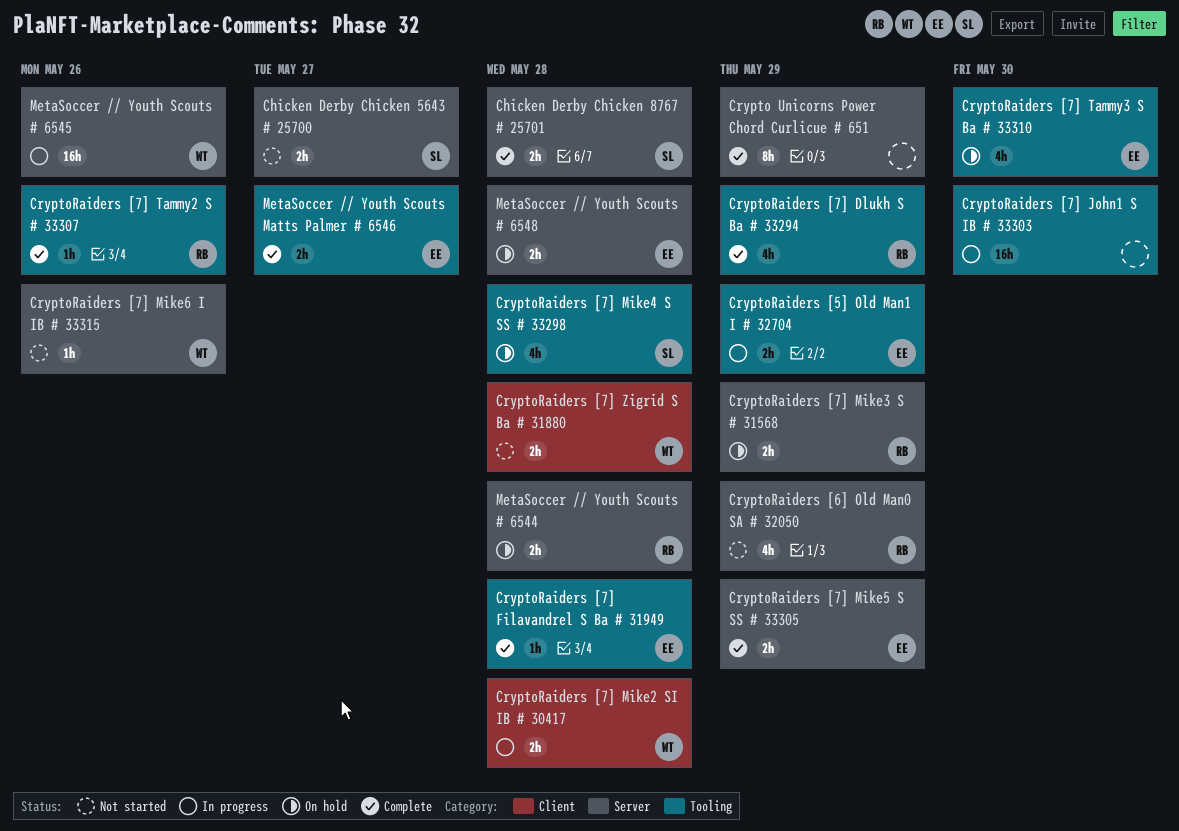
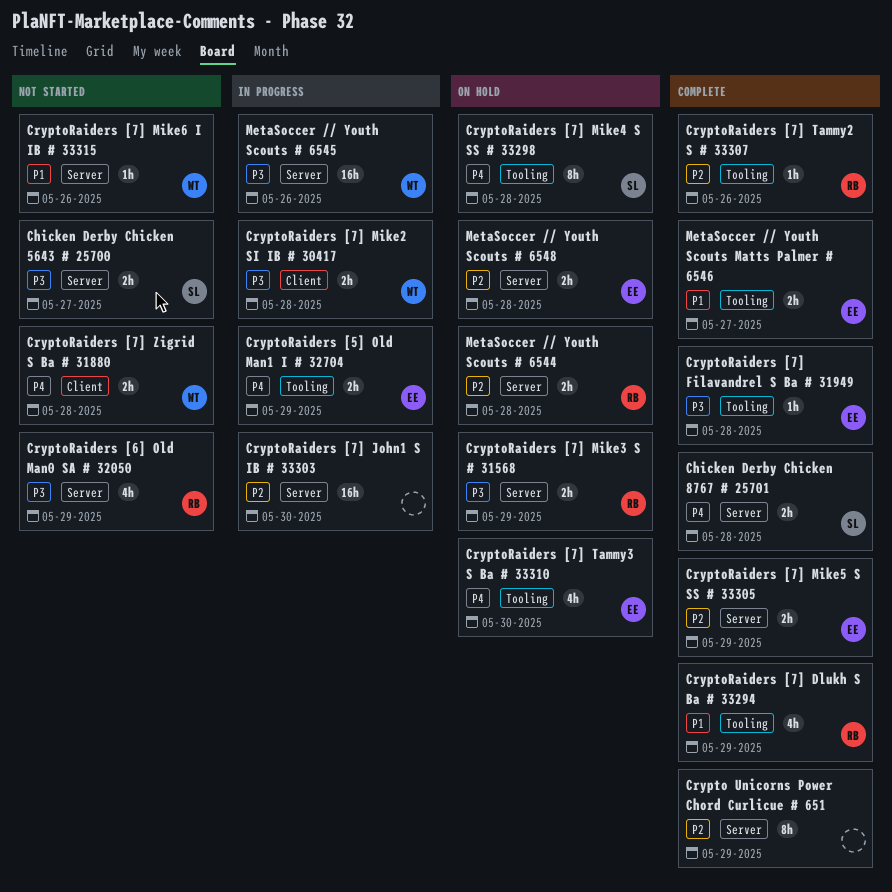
CryptoRaiders [7] John1 S IB # 33303, label: Tooling -> Server
CryptoRaiders [7] Mike4 S SS # 33298, estimate: 4h -> 8h

